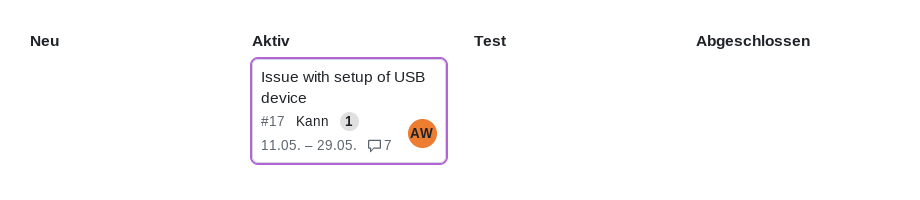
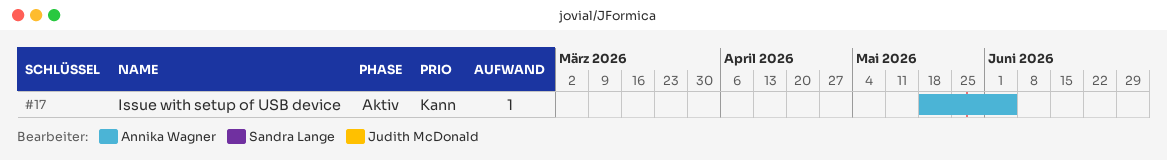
#17, start: May 11 -> May 18
#17, due: May 29 -> Jun 5

